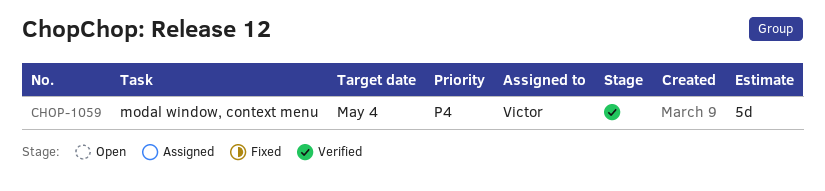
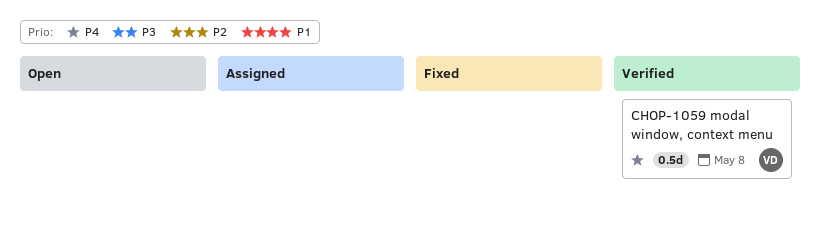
CHOP-1059, estimate: 5d -> 0.5d
CHOP-1059, due: May 4 -> May 8

